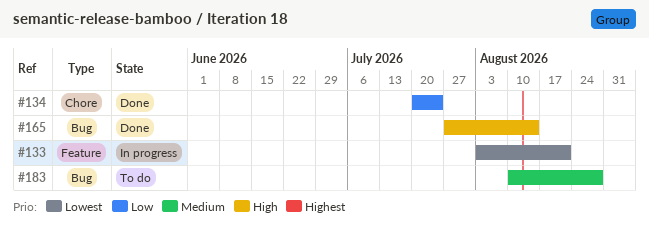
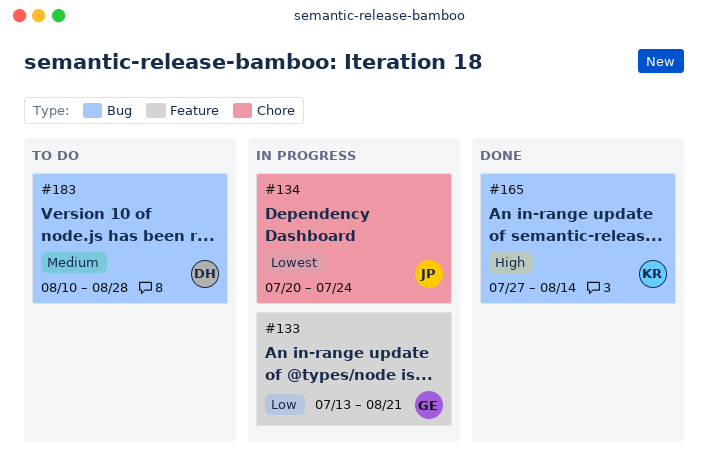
#133, priority: Lowest -> Low
#133, start: Aug 3 -> Jul 13
#134, status: Done -> In progress
#134, priority: Low -> Lowest

